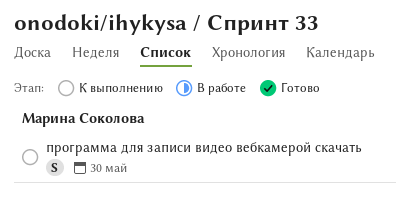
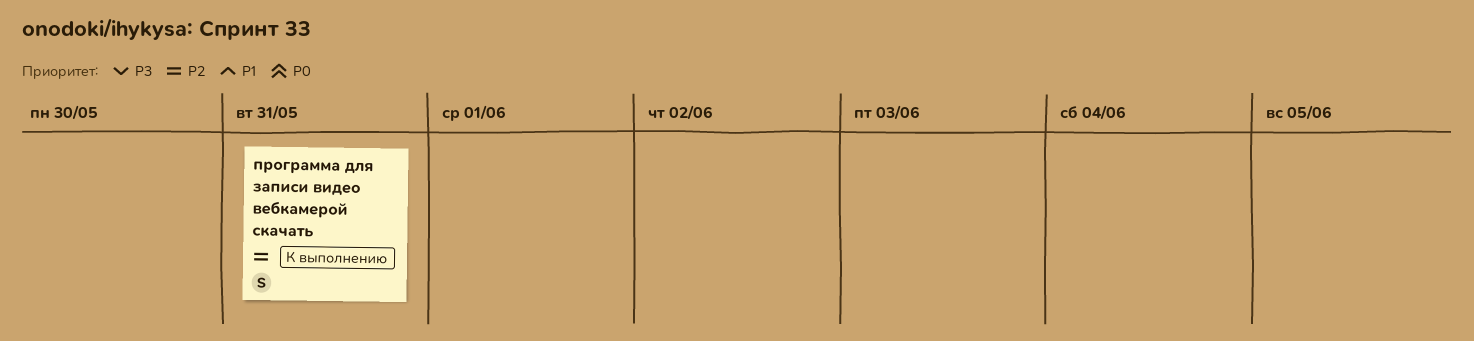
программа для записи видео вебкамерой скачать, due: May 30 -> May 31

